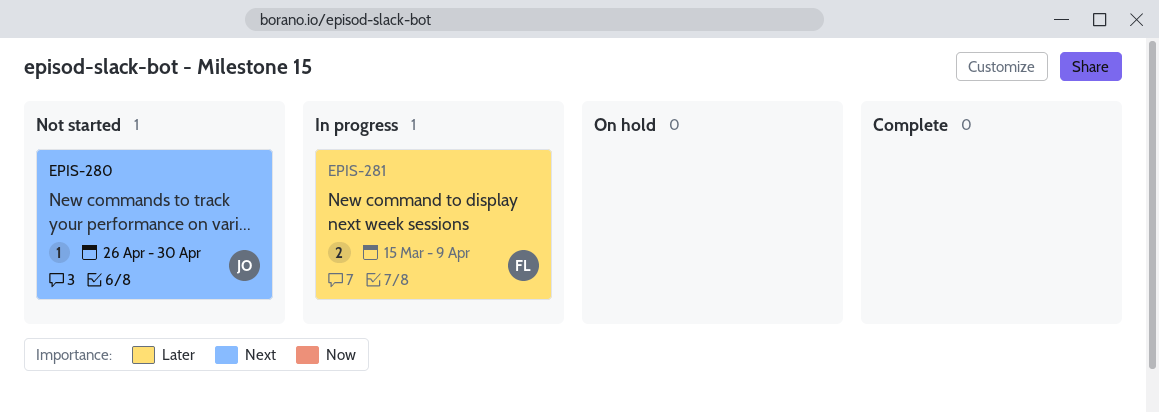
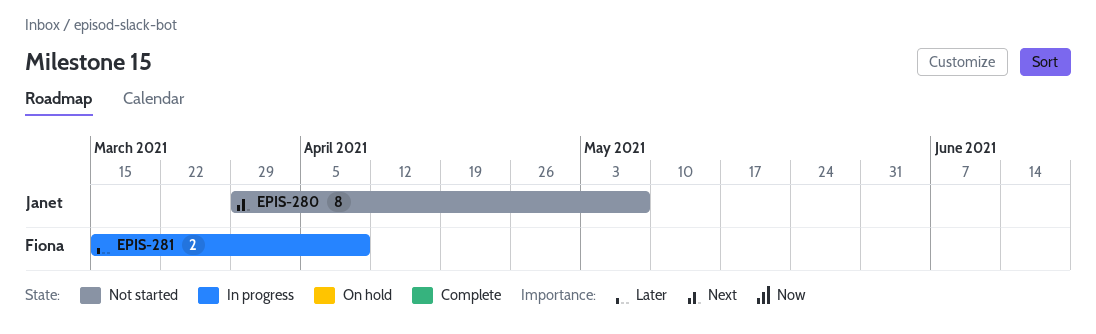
EPIS-280, estimate: 1 -> 8
EPIS-280, start: Apr 26 -> Mar 29
EPIS-280, due: Apr 30 -> May 7

